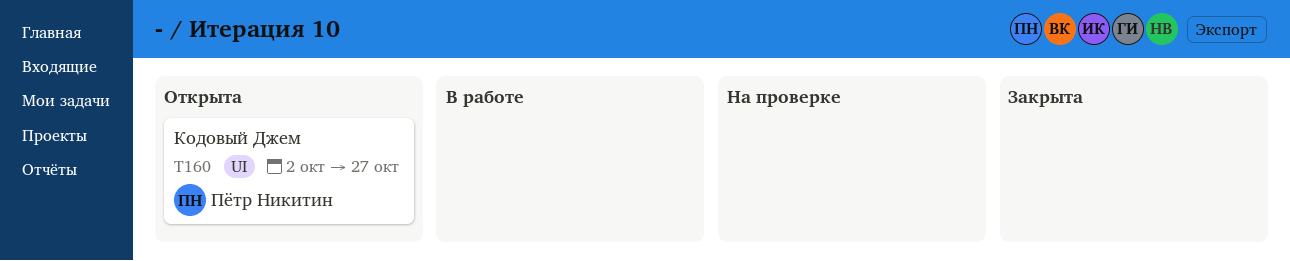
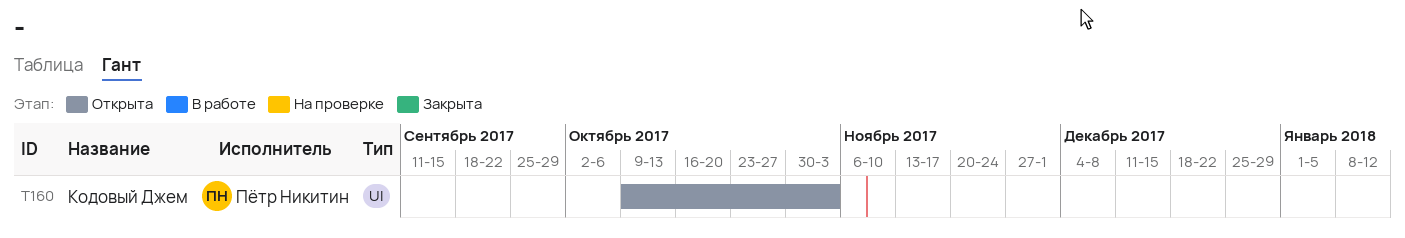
T160, start: Oct 2 -> Oct 9
T160, due: Oct 27 -> Nov 3

